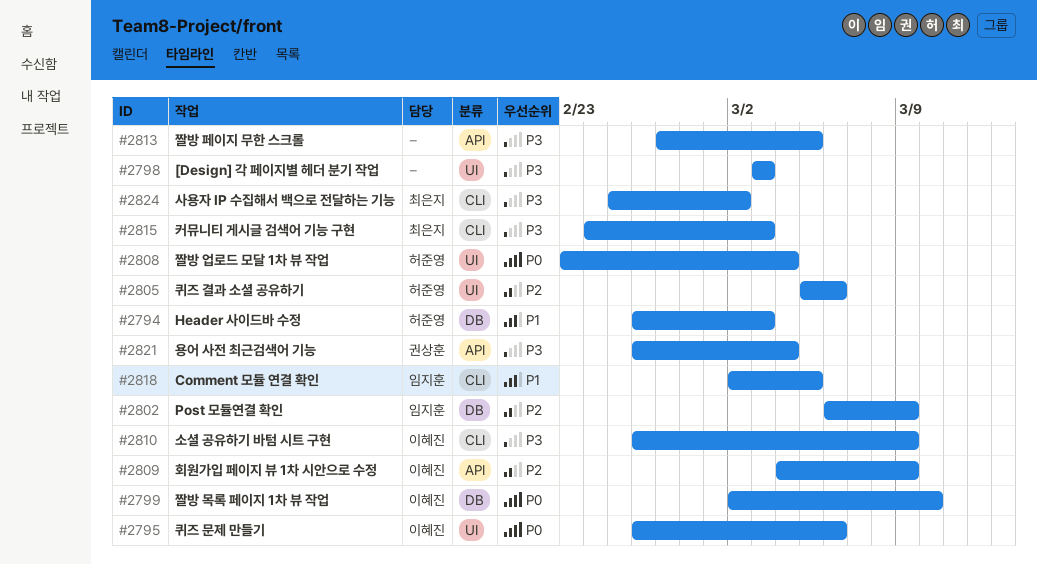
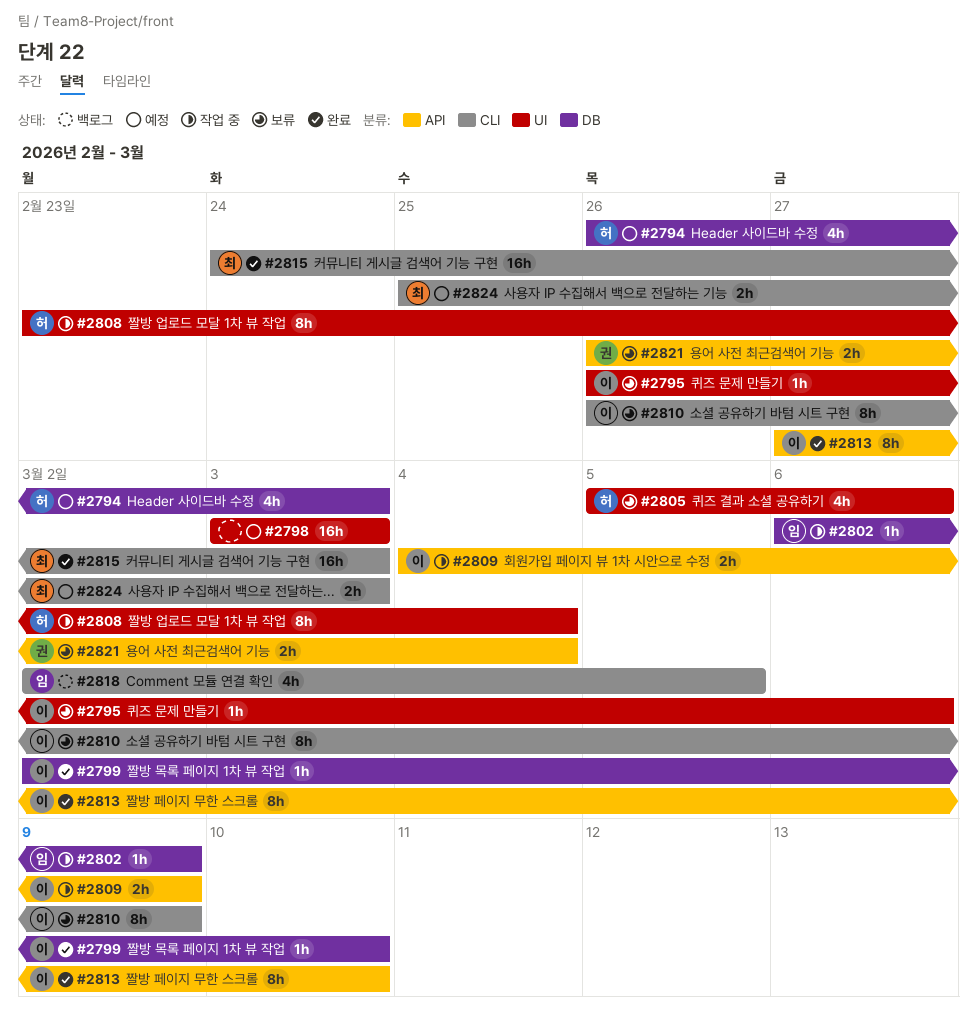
#2813, owner: none -> 이혜진
#2813, due: Mar 5 -> Mar 10
#2824, due: Mar 2 -> Mar 3

